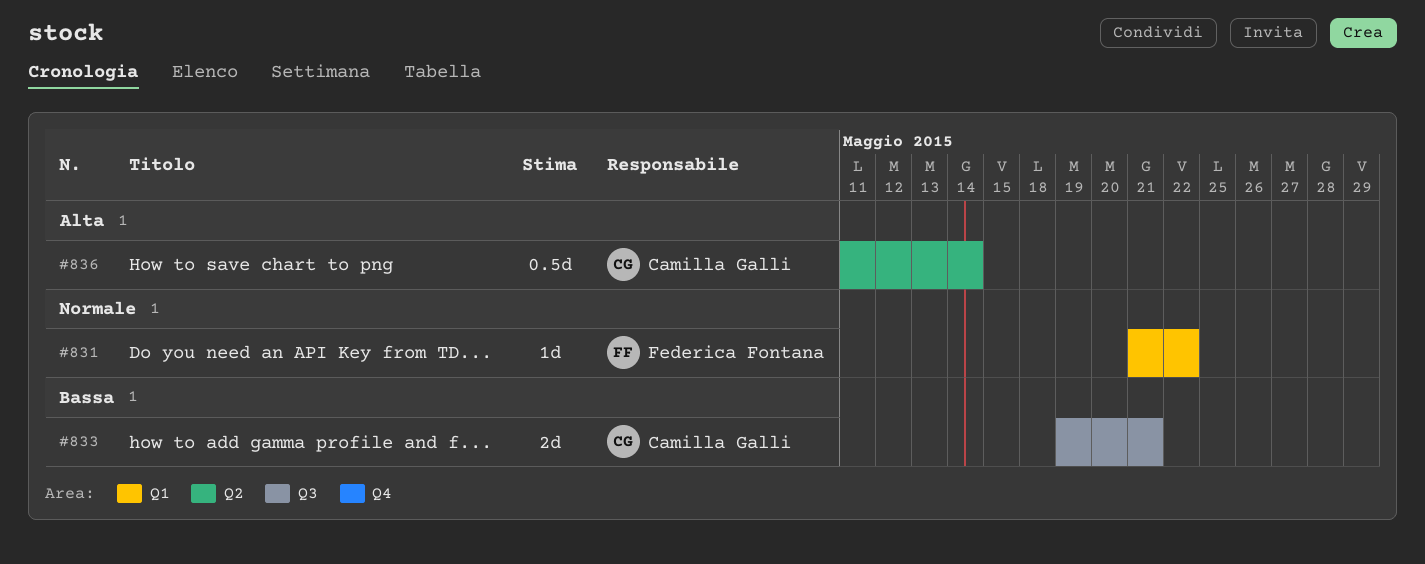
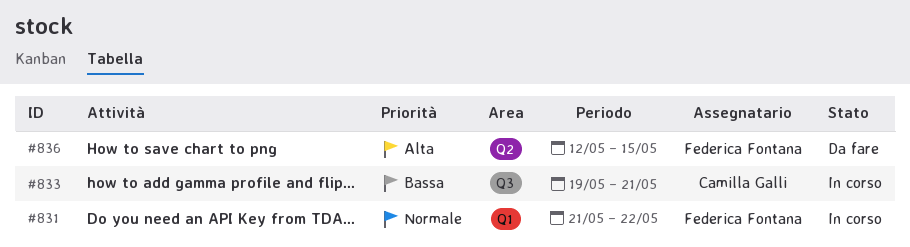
#836, owner: Camilla Galli -> Federica Fontana
#836, start: May 11 -> May 12
#836, due: May 14 -> May 15

